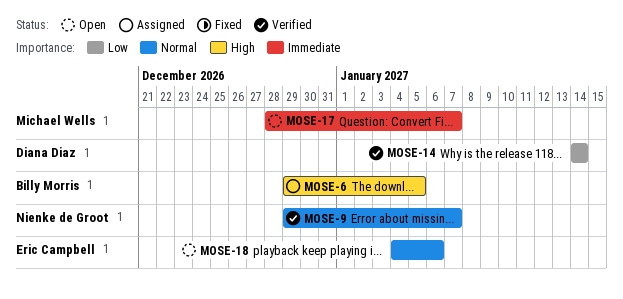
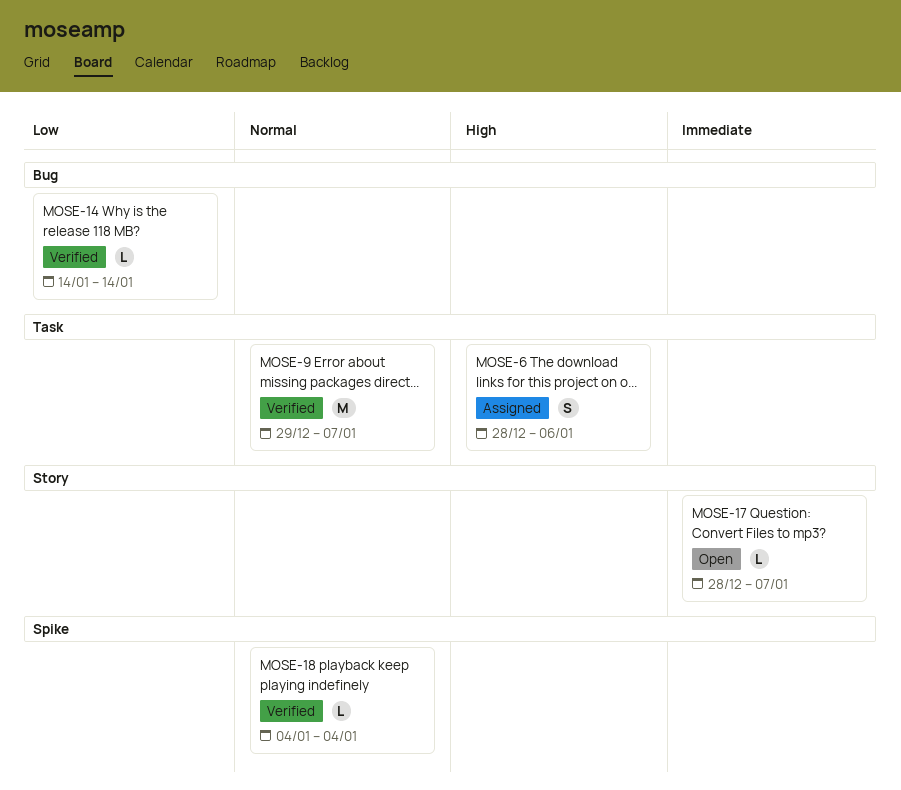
MOSE-6, start: Dec 29 -> Dec 28
MOSE-6, due: Jan 5 -> Jan 6
MOSE-18, status: Open -> Verified
MOSE-18, due: Jan 6 -> Jan 4

